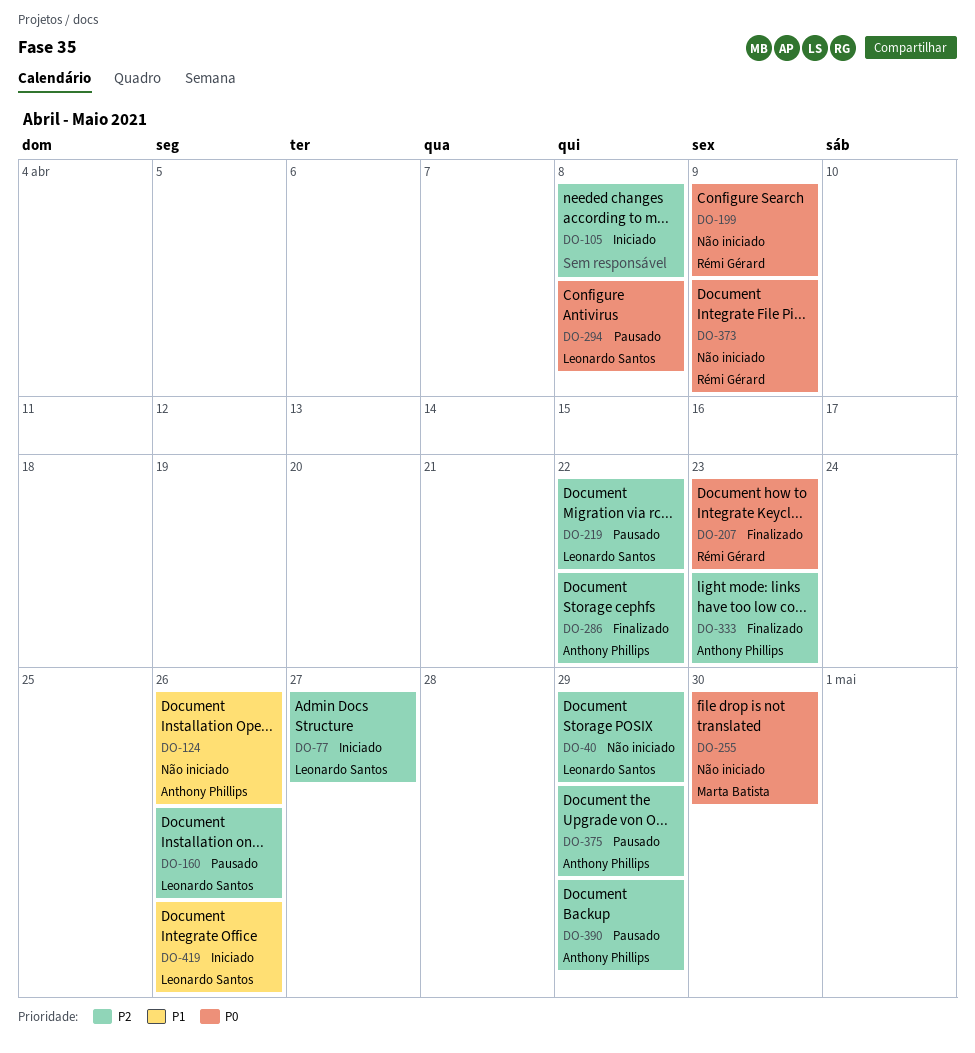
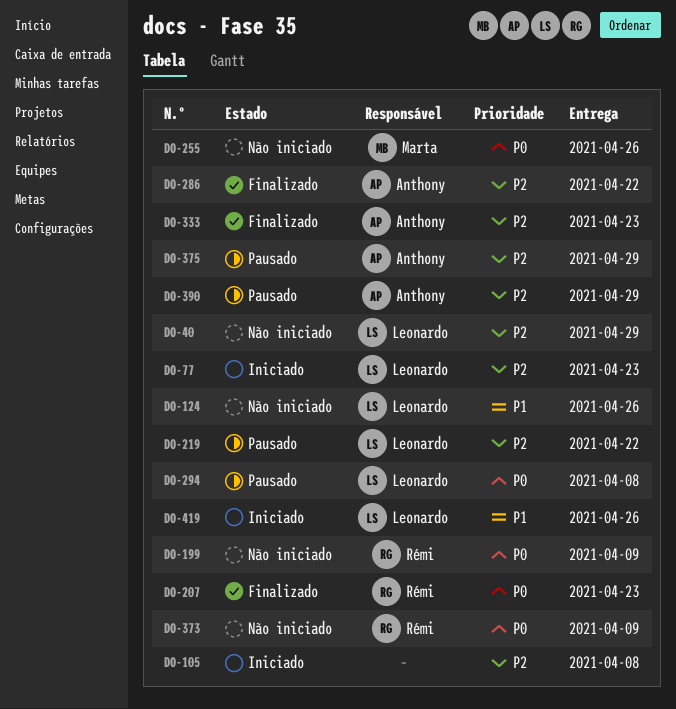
DO-77, due: Apr 27 -> Apr 23
DO-124, owner: Anthony Phillips -> Leonardo Santos
DO-160: present -> none
DO-255, due: Apr 30 -> Apr 26

